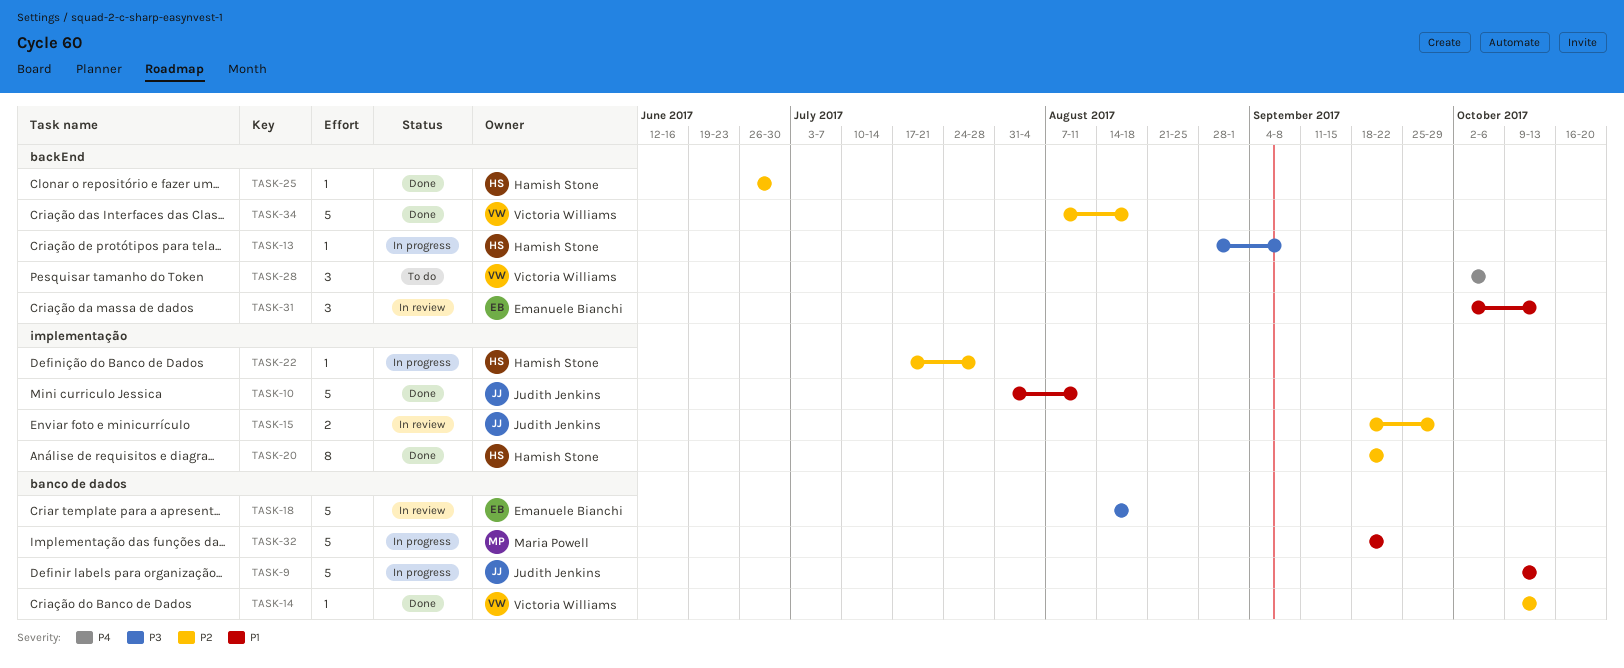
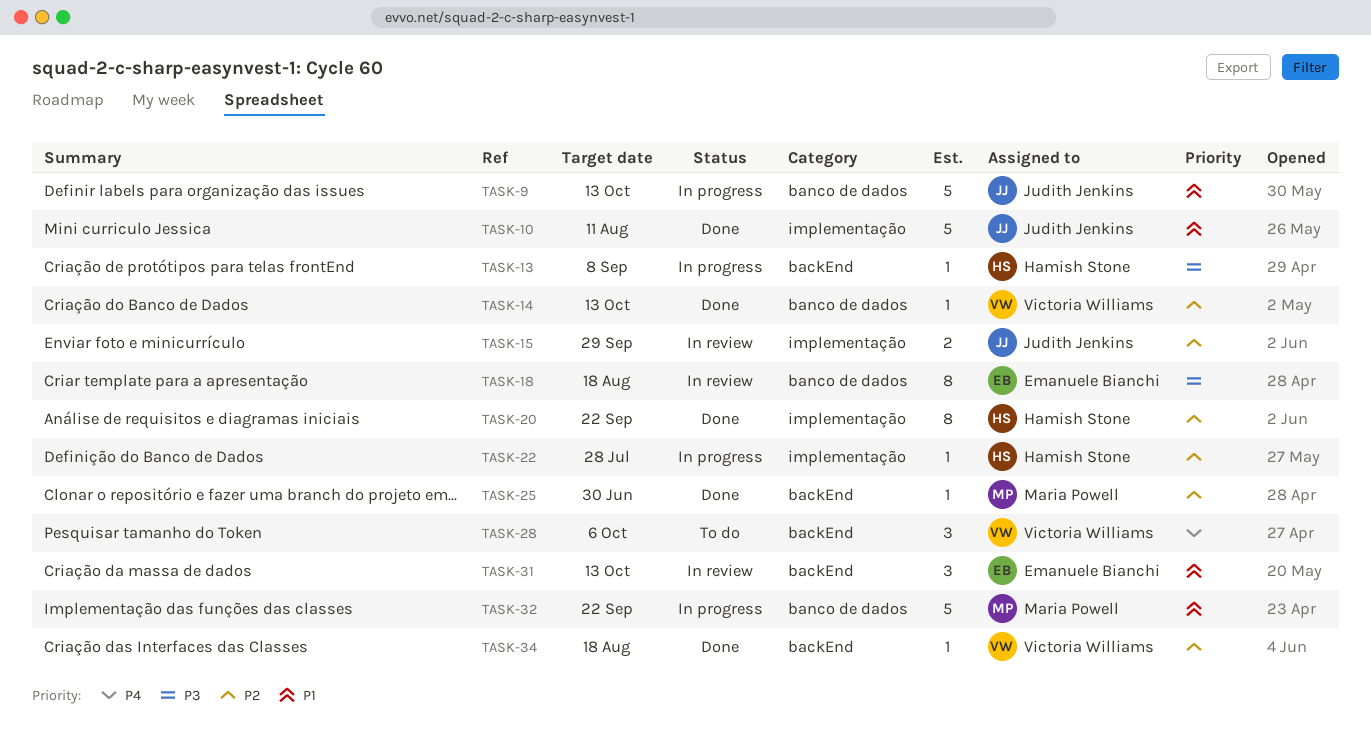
TASK-18, estimate: 5 -> 8
TASK-25, owner: Hamish Stone -> Maria Powell
TASK-34, estimate: 5 -> 1

